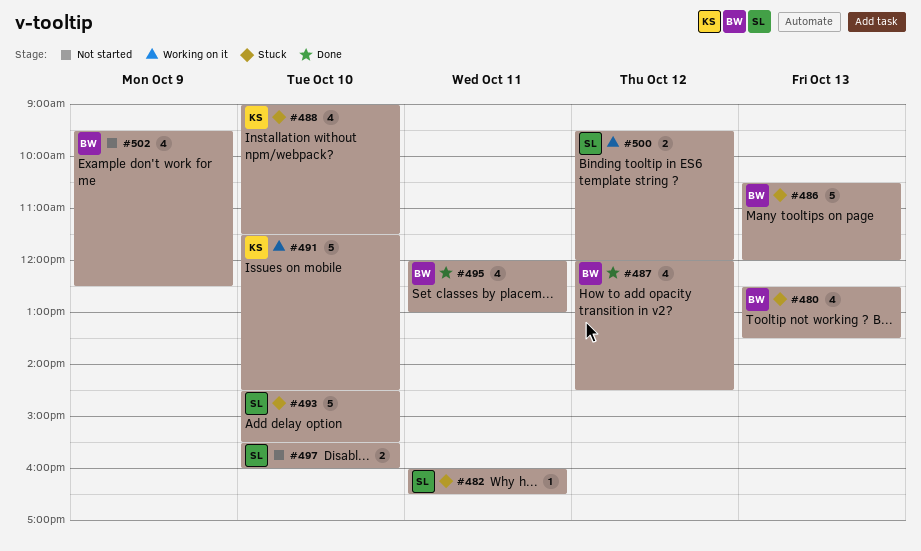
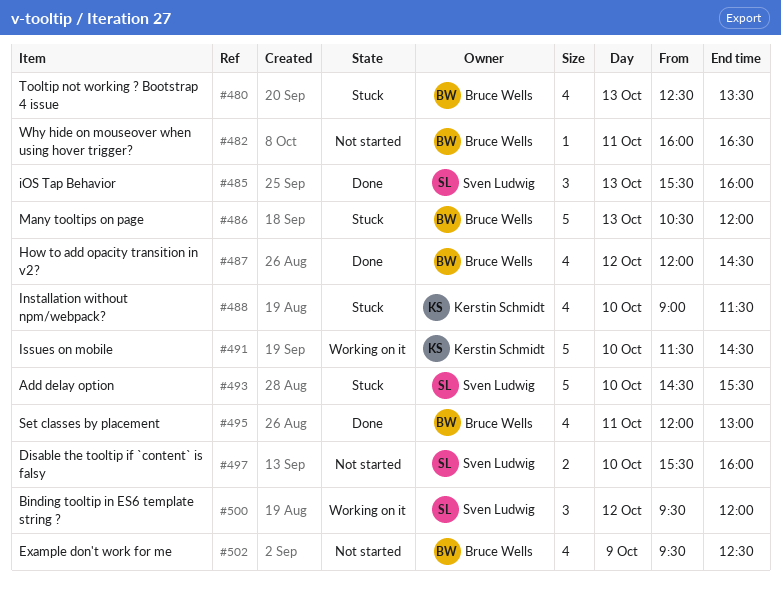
#482, status: Stuck -> Not started
#482, owner: Sven Ludwig -> Bruce Wells
#485: none -> present
#500, estimate: 2 -> 3

